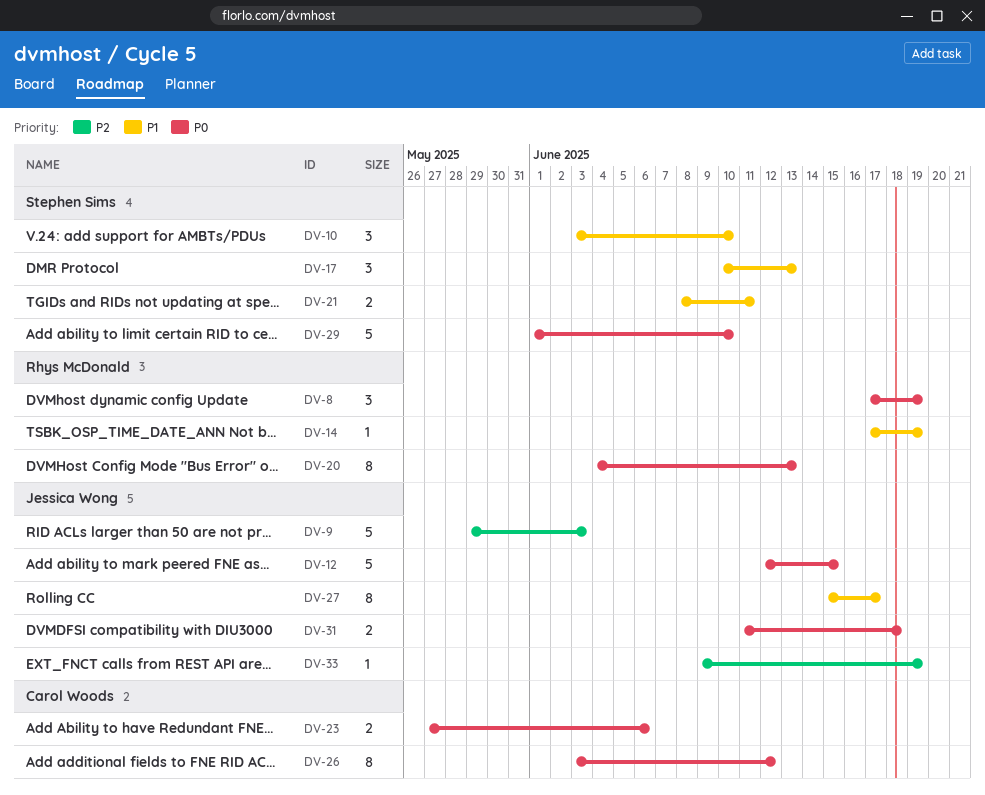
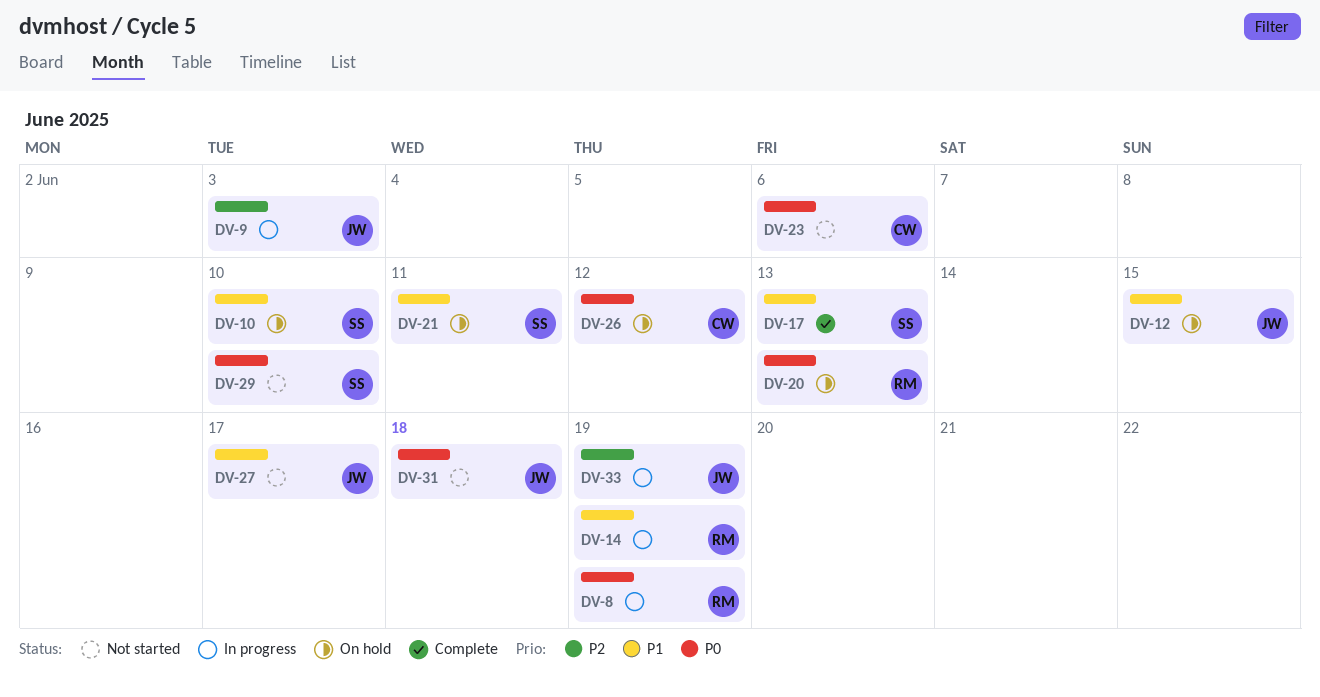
DV-12, priority: P0 -> P1

